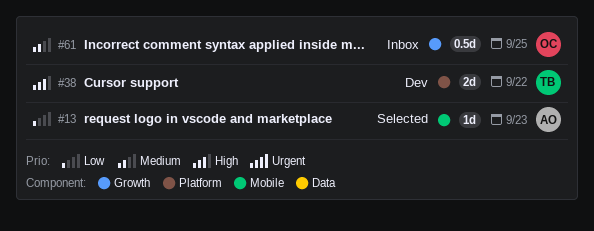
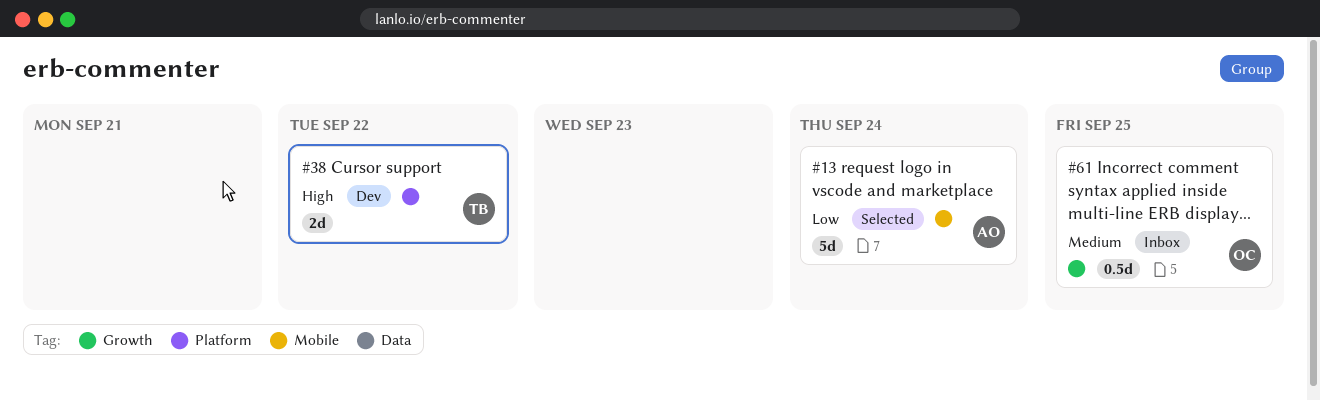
#13, estimate: 1d -> 5d
#13, due: Sep 23 -> Sep 24

